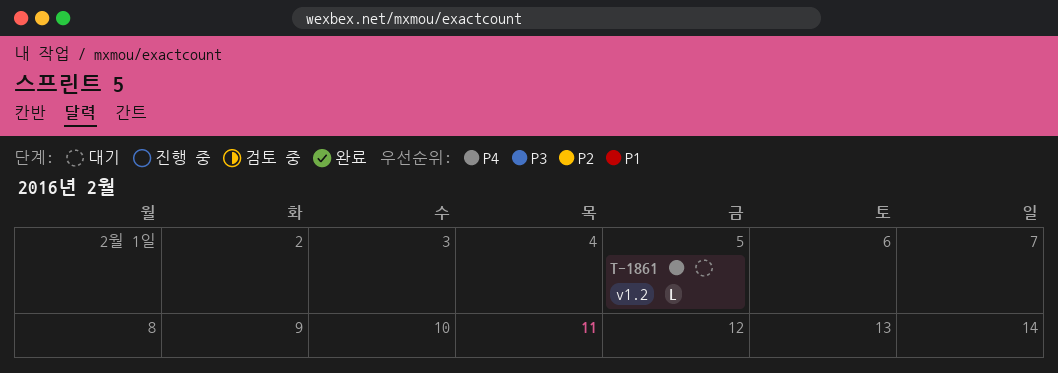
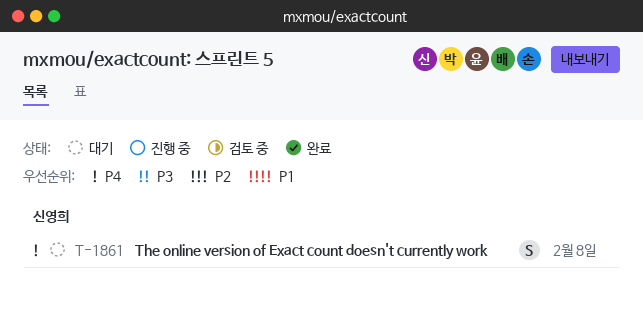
T-1861, estimate: L -> S
T-1861, due: Feb 5 -> Feb 8

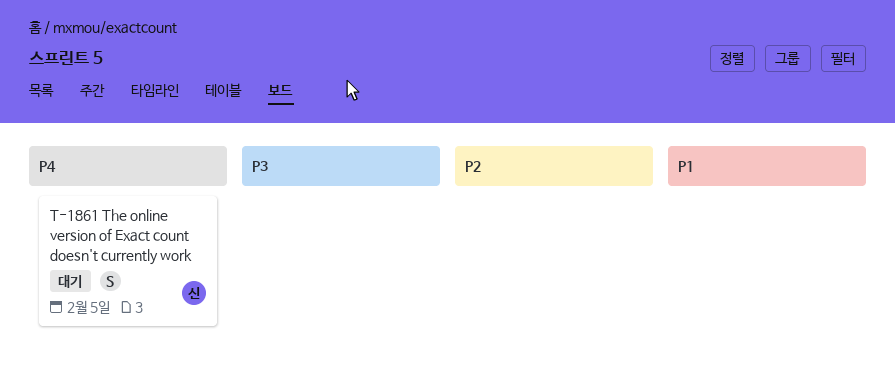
T-1861, due: Feb 8 -> Feb 5

